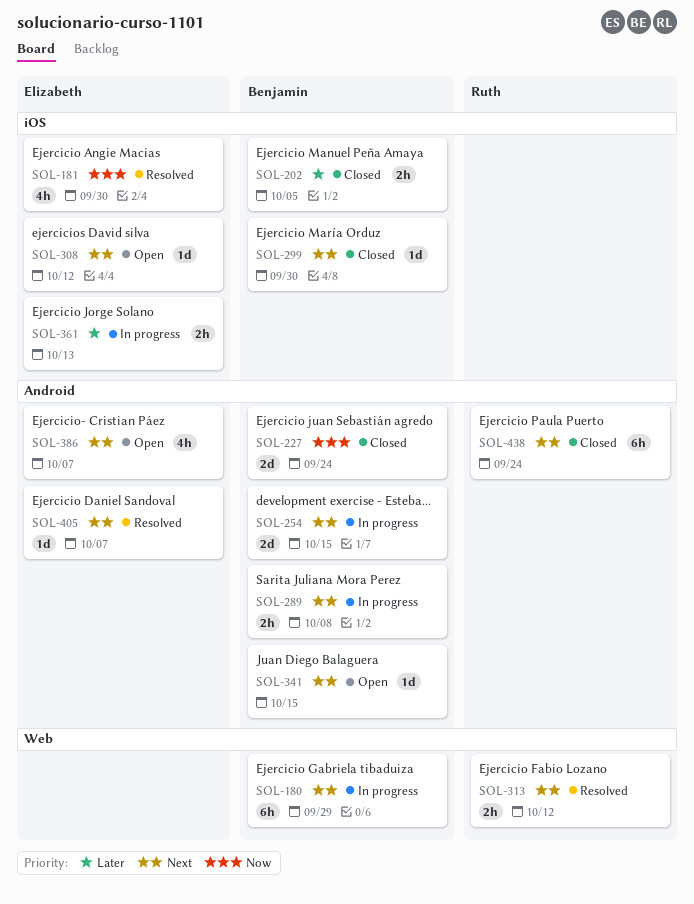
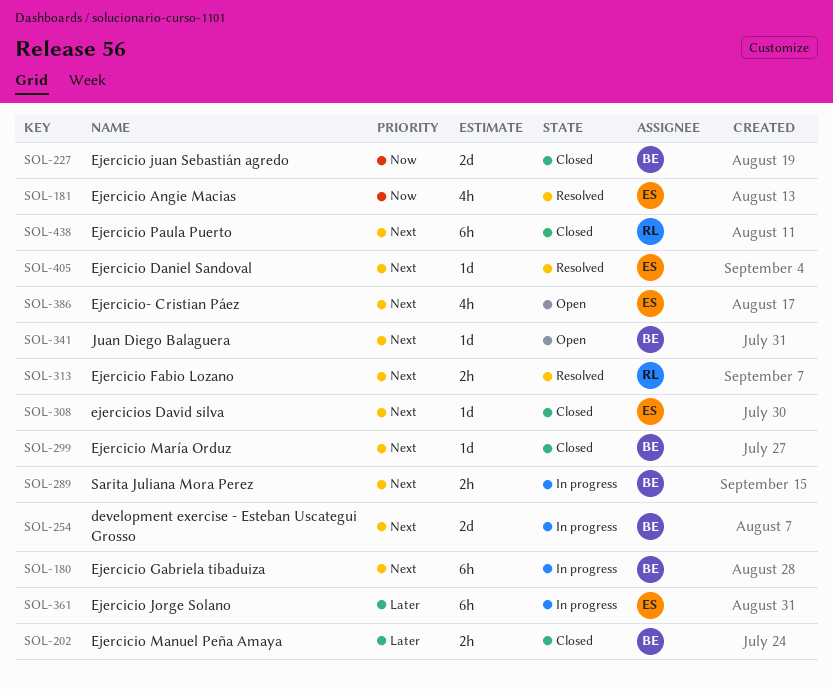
SOL-308, status: Open -> Closed
SOL-361, estimate: 2h -> 6h

